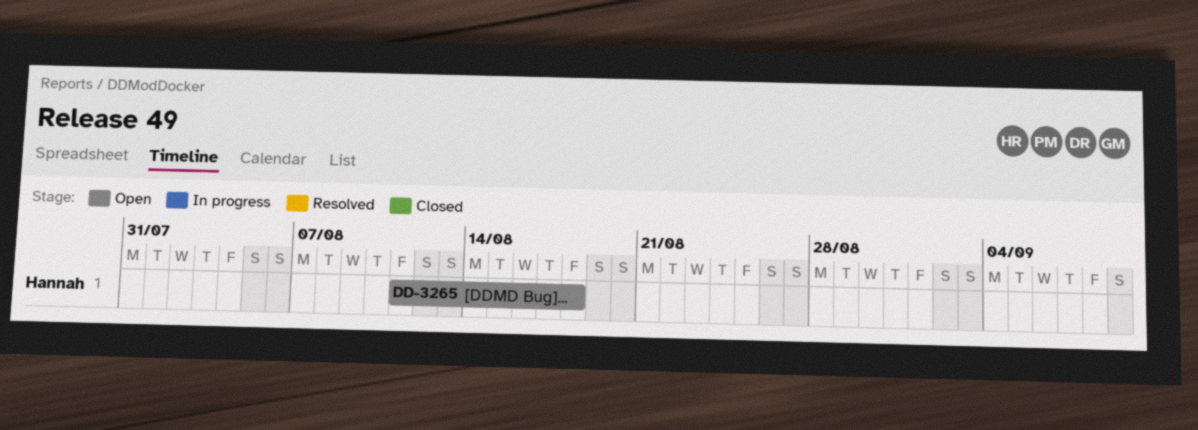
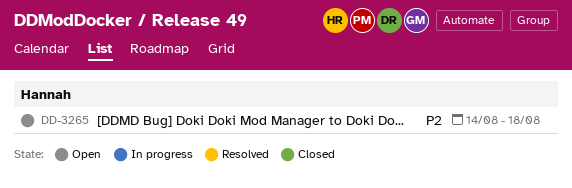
DD-3265, start: Aug 11 -> Aug 14

